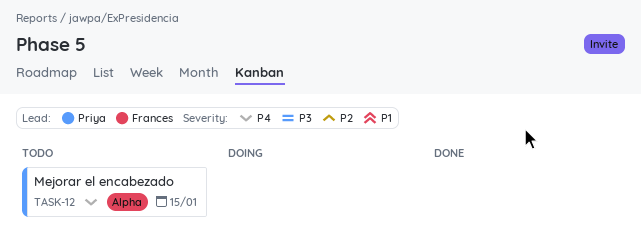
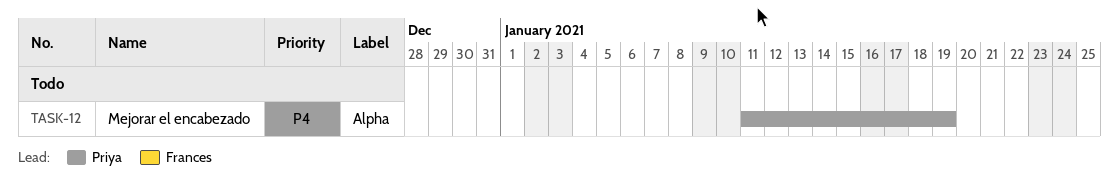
TASK-12, due: Jan 15 -> Jan 19

